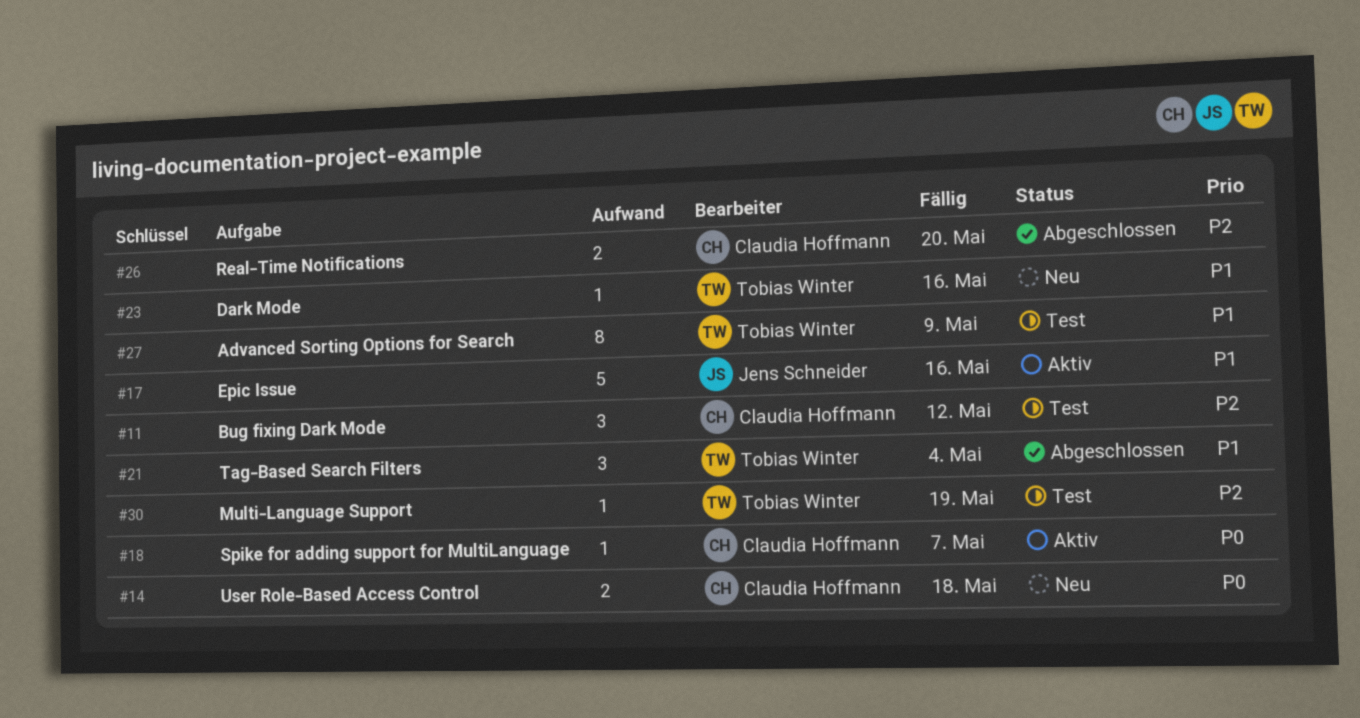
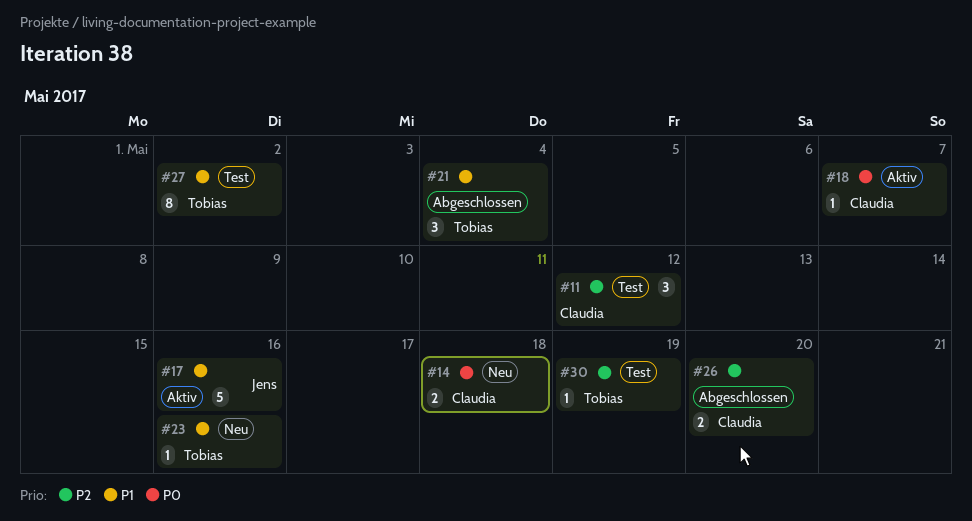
#27, due: May 9 -> May 2

